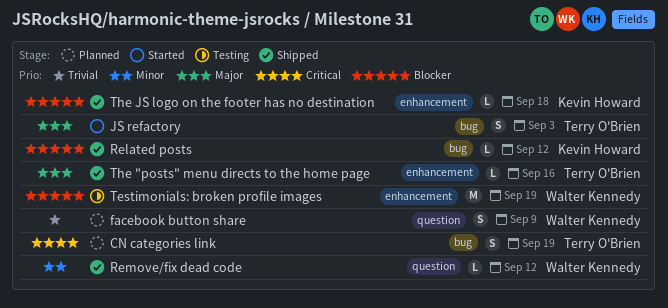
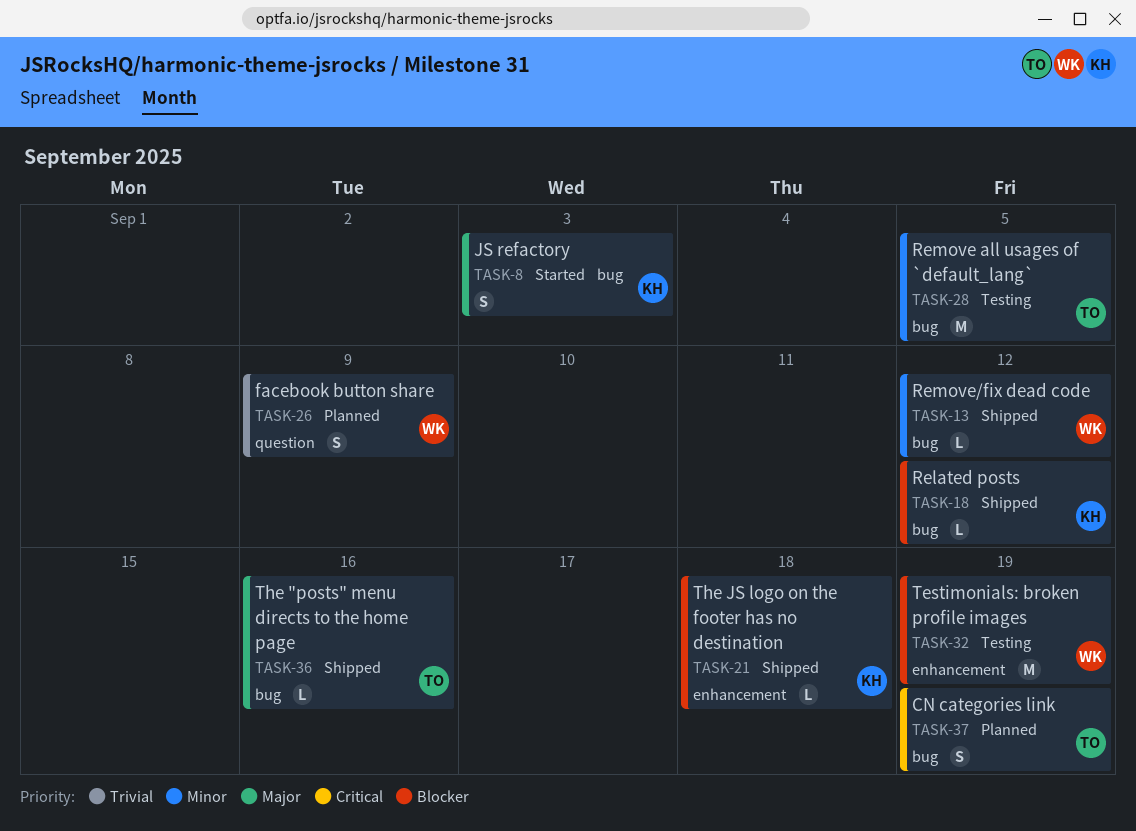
JS refactory, owner: Terry O'Brien -> Kevin Howard
Remove all usages of `default_lang`: none -> present
Remove/fix dead code, label: question -> bug
The "posts" menu directs to the home page, label: enhancement -> bug

